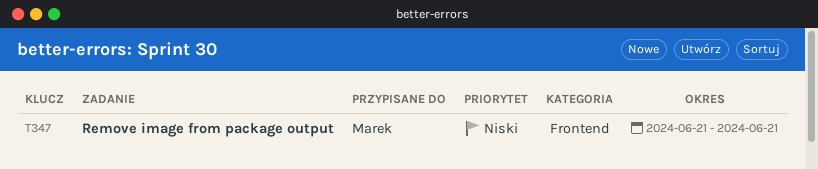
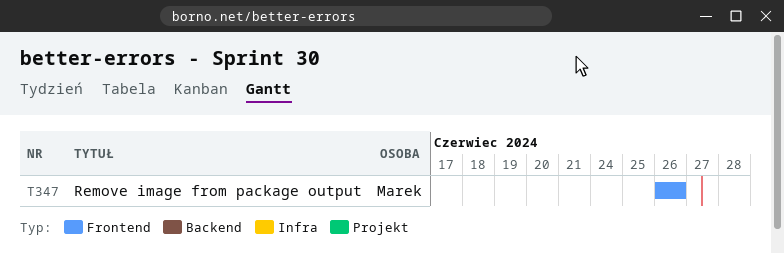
T347, start: Jun 21 -> Jun 26
T347, due: Jun 21 -> Jun 26

